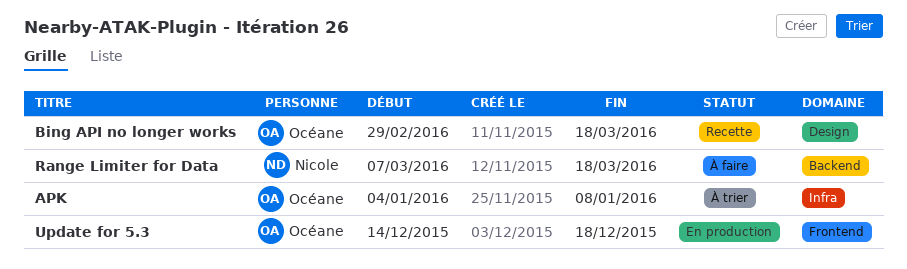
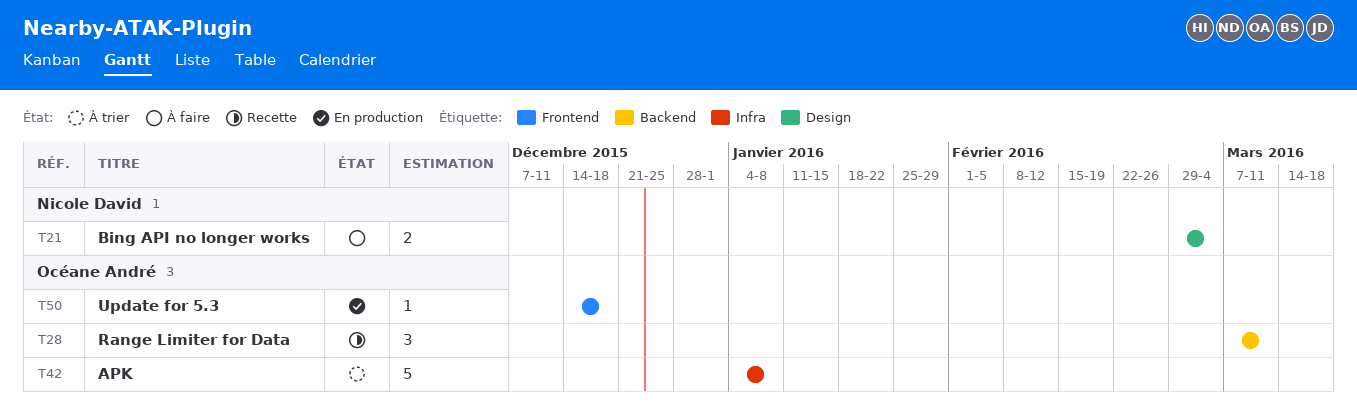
Bing API no longer works, status: Recette -> À faire
Bing API no longer works, owner: Océane André -> Nicole David
Bing API no longer works, due: Mar 18 -> Mar 4
Range Limiter for Data, status: À faire -> Recette
Range Limiter for Data, owner: Nicole David -> Océane André
Range Limiter for Data, due: Mar 18 -> Mar 11

